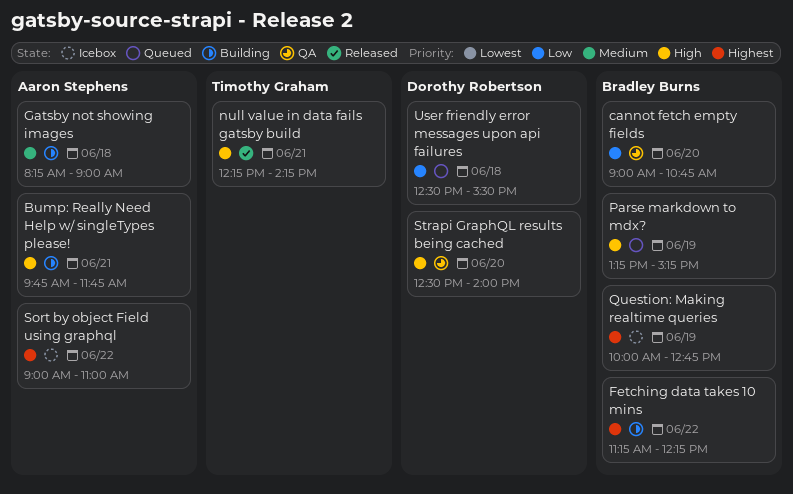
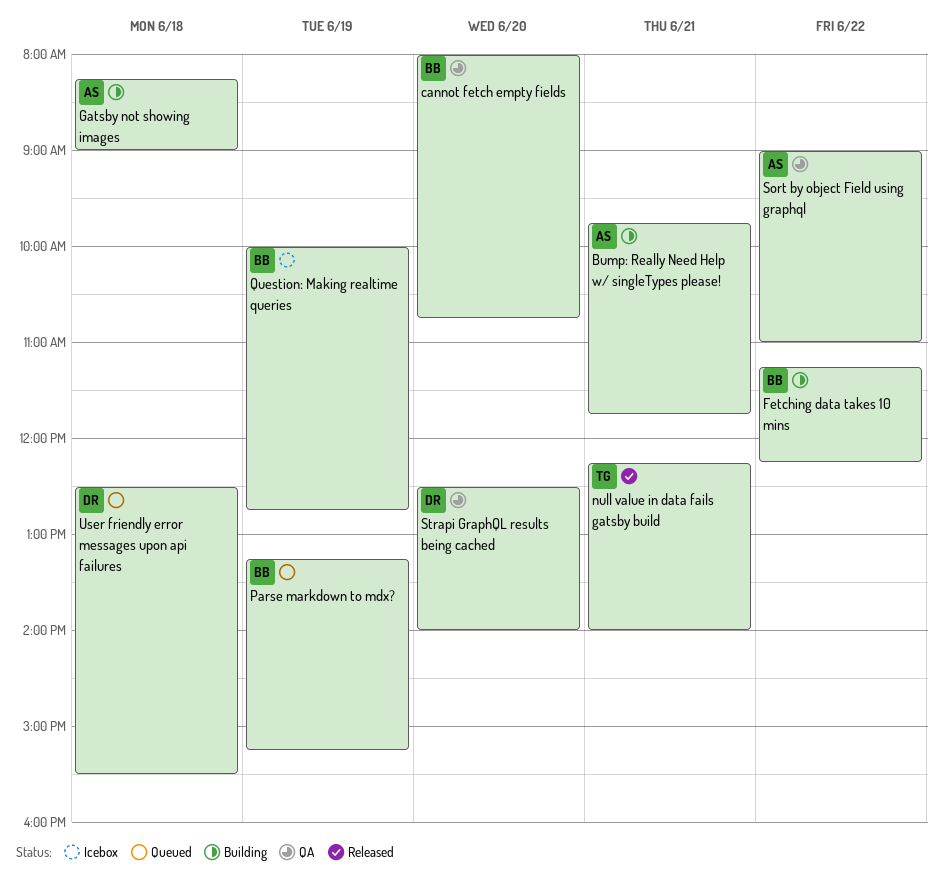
cannot fetch empty fields, begins: 09:00 -> 08:00
null value in data fails gatsby build, ends: 14:15 -> 14:00
Sort by object Field using graphql, status: Icebox -> QA

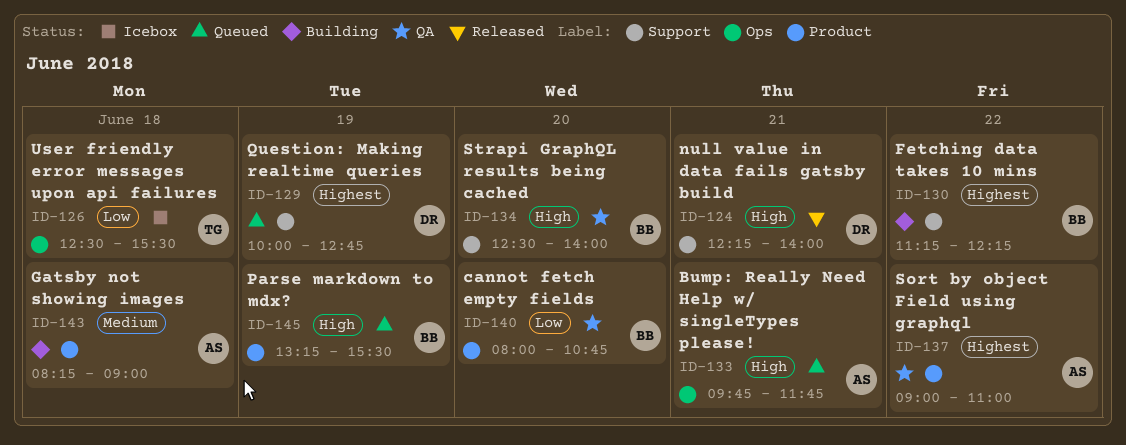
Bump: Really Need Help w/ singleTypes please!, status: Building -> Queued
null value in data fails gatsby build, owner: TG -> DR
Parse markdown to mdx?, ends: 15:15 -> 15:30
Question: Making realtime queries, status: Icebox -> Queued
Question: Making realtime queries, owner: BB -> DR
Strapi GraphQL results being cached, owner: DR -> BB
User friendly error messages upon api failures, status: Queued -> Icebox
User friendly error messages upon api failures, owner: DR -> TG

